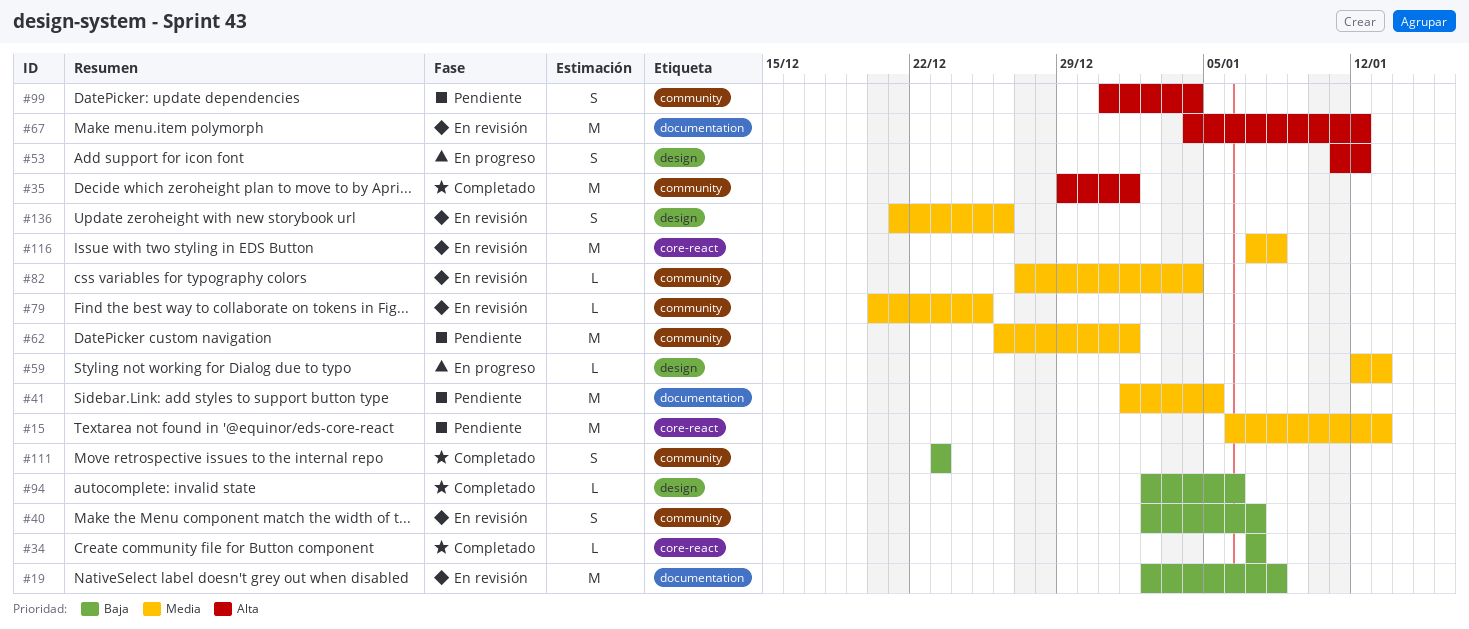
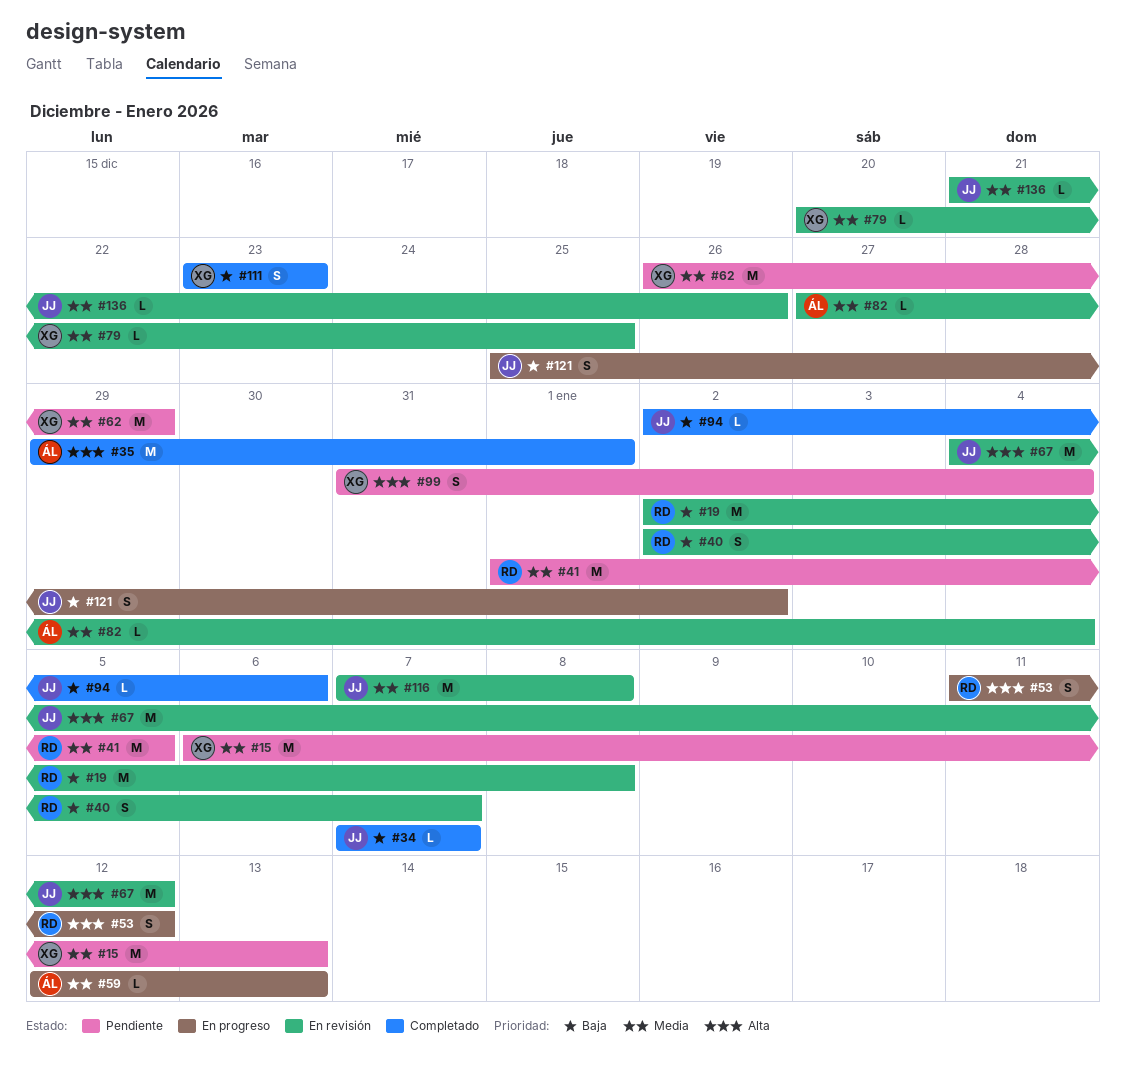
#62, due: Jan 1 -> Dec 29
#121: none -> present
#136, estimate: S -> L

